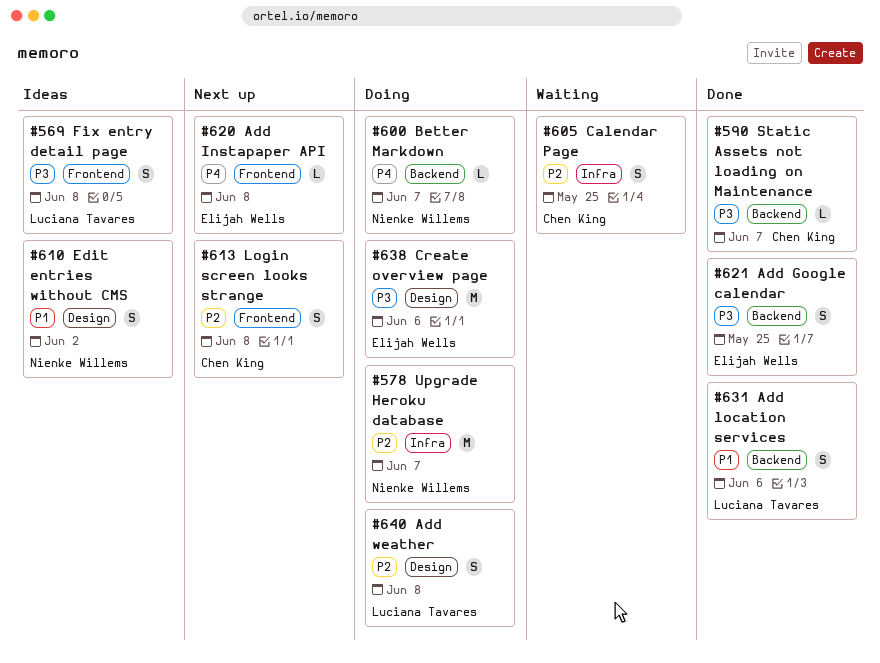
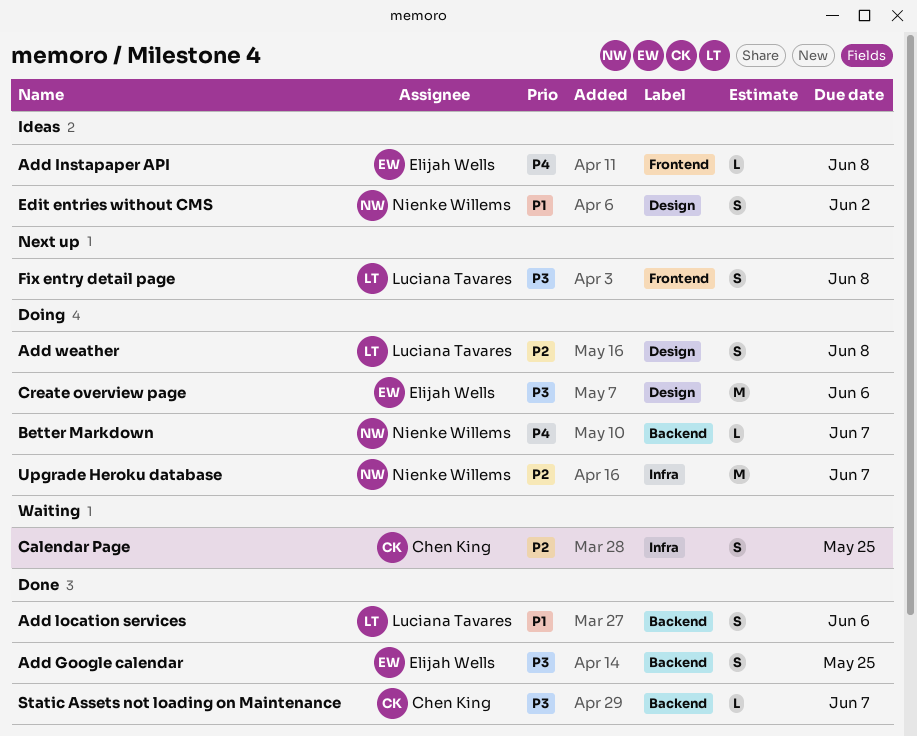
Add Instapaper API, status: Next up -> Ideas
Fix entry detail page, status: Ideas -> Next up
Login screen looks strange: present -> none

